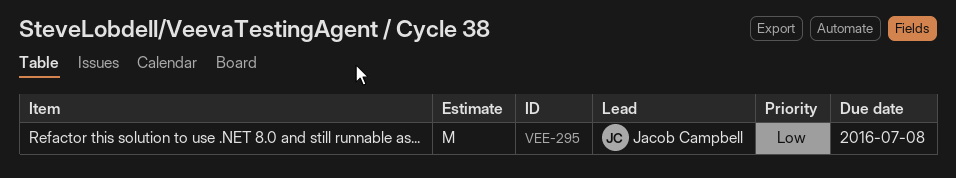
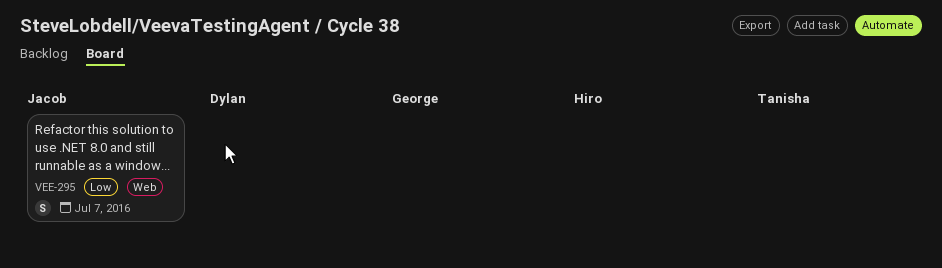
VEE-295, estimate: M -> S
VEE-295, due: Jul 8 -> Jul 7

